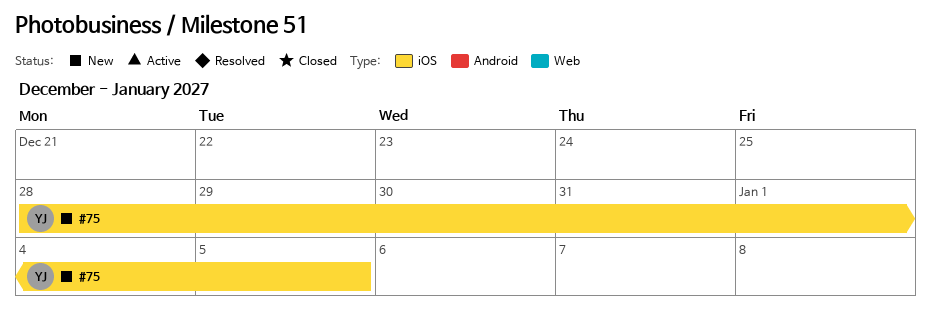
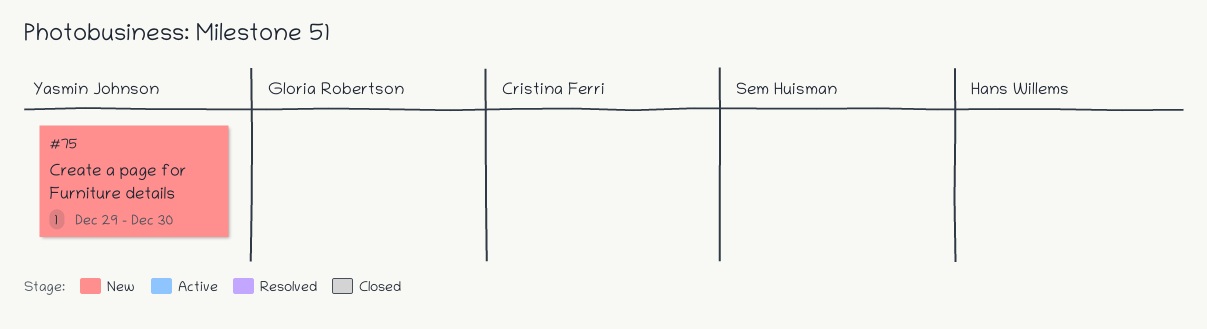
#75, start: Dec 28 -> Dec 29
#75, due: Jan 5 -> Dec 30

